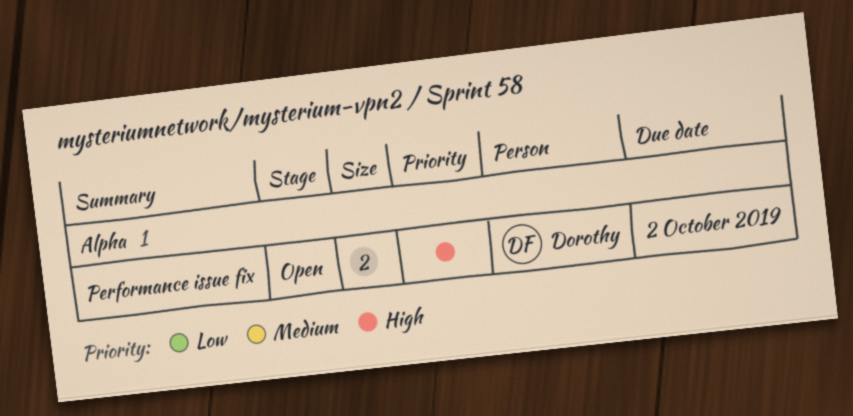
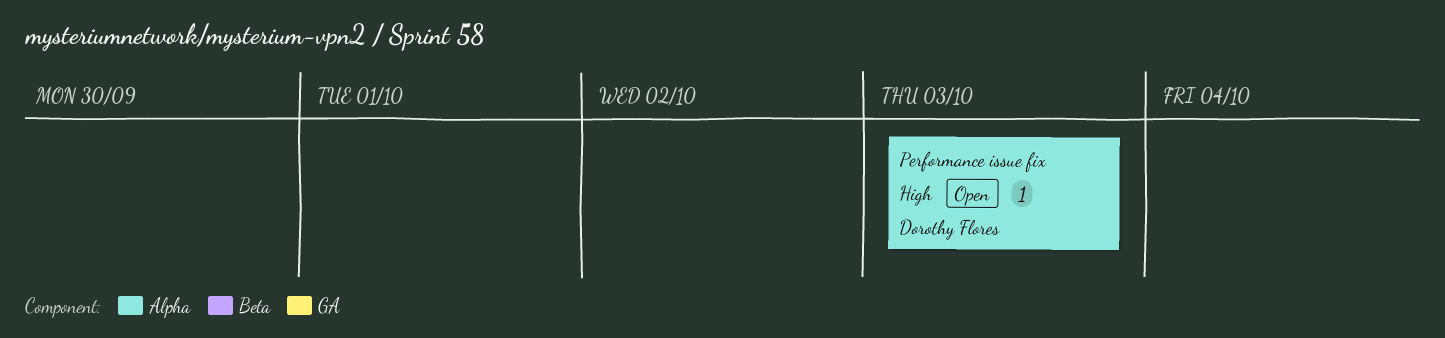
Performance issue fix, estimate: 2 -> 1
Performance issue fix, due: Oct 2 -> Oct 3

